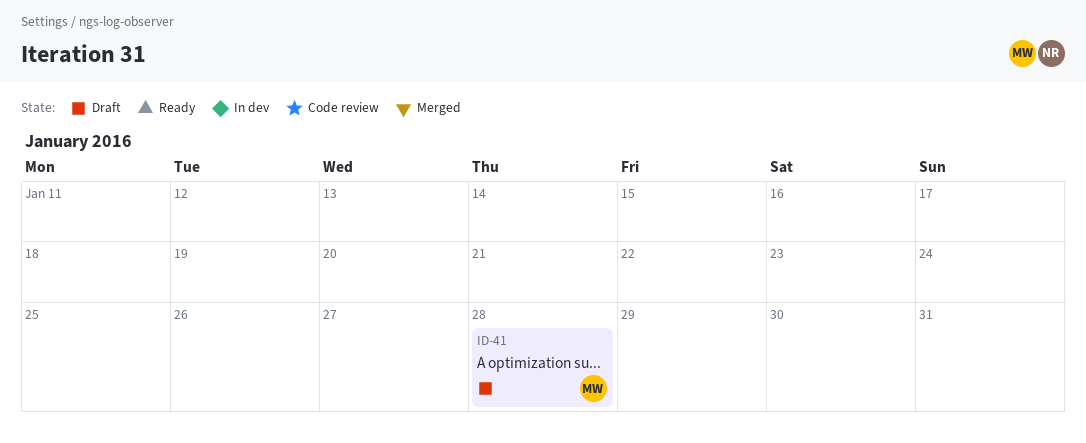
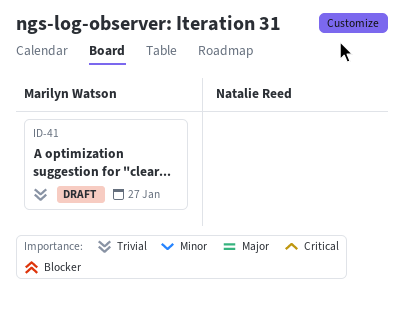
ID-41, due: Jan 28 -> Jan 27

